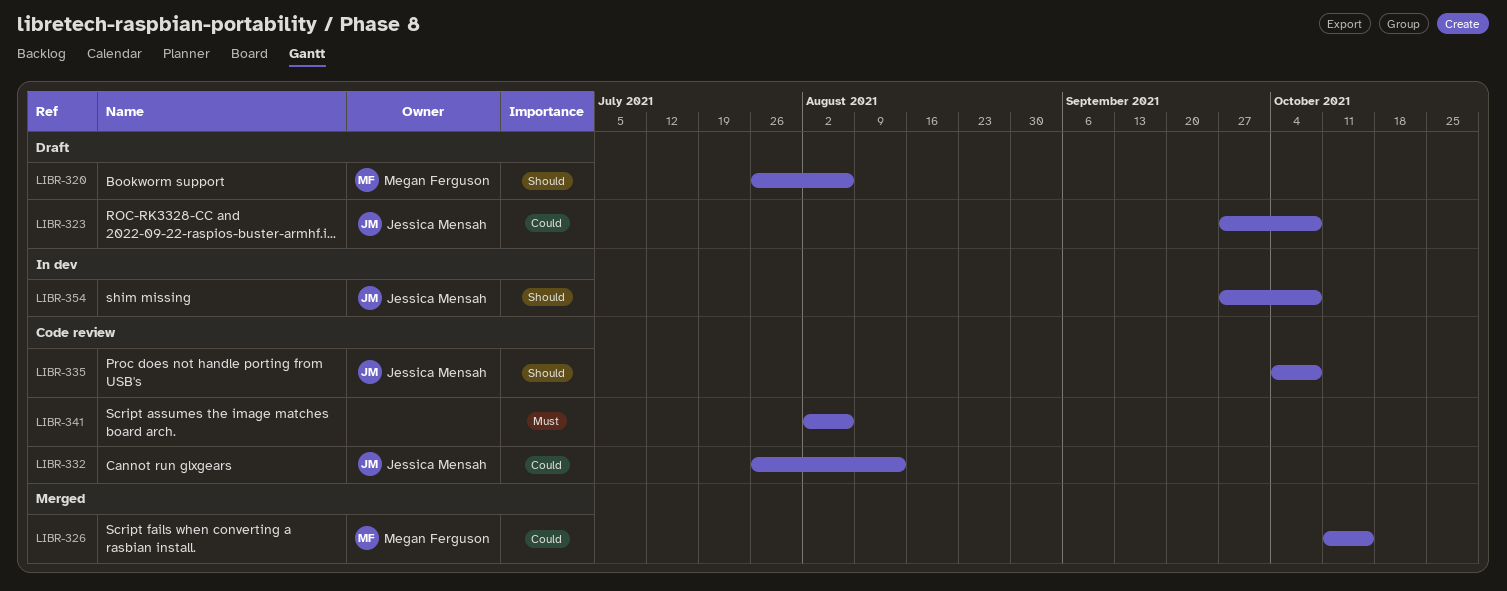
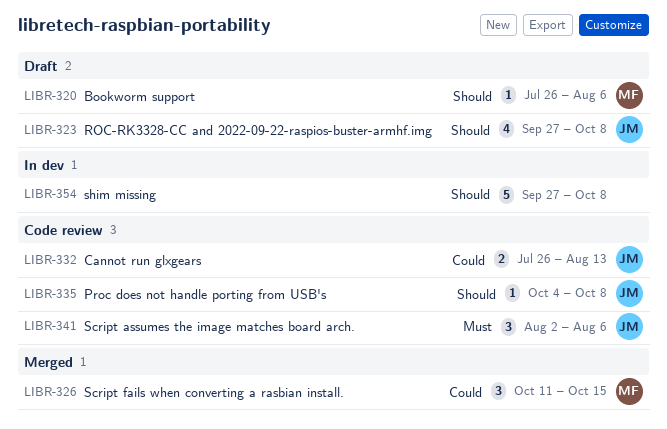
LIBR-323, priority: Could -> Should
LIBR-341, owner: none -> Jessica Mensah
LIBR-354, owner: Jessica Mensah -> none

